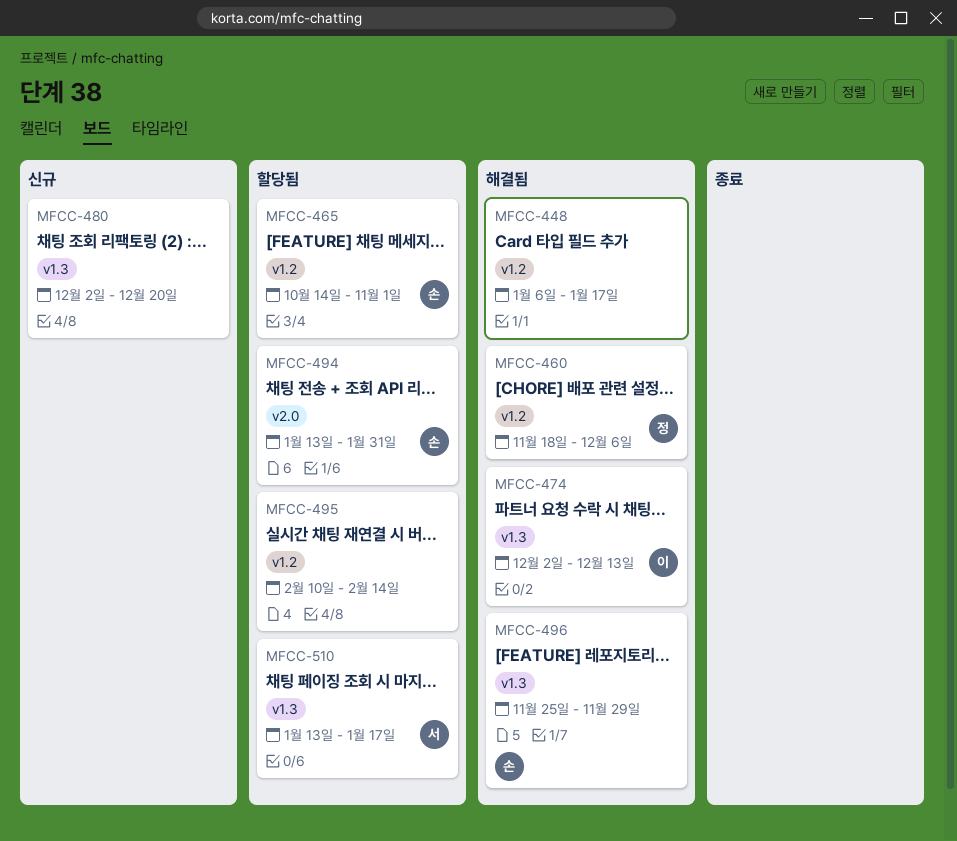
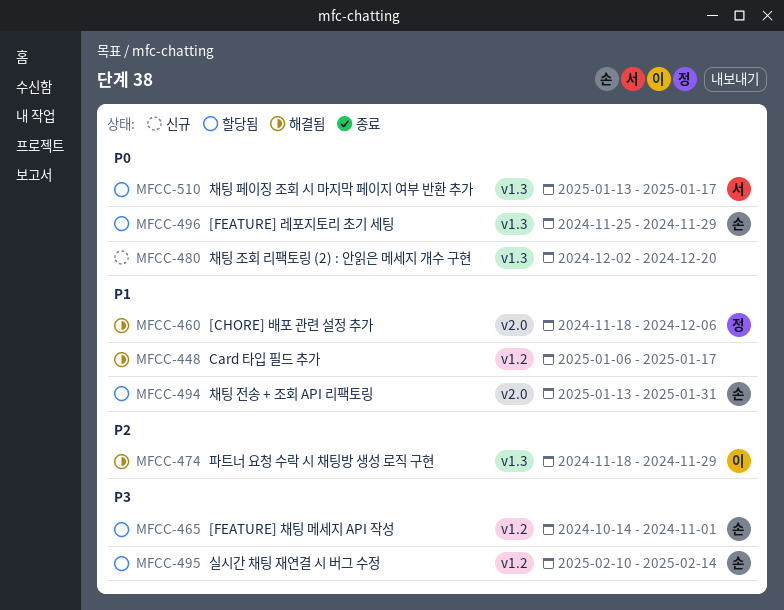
MFCC-460, label: v1.2 -> v2.0
MFCC-474, start: Dec 2 -> Nov 18
MFCC-474, due: Dec 13 -> Nov 29
MFCC-495, owner: none -> 손
MFCC-496, status: 해결됨 -> 할당됨

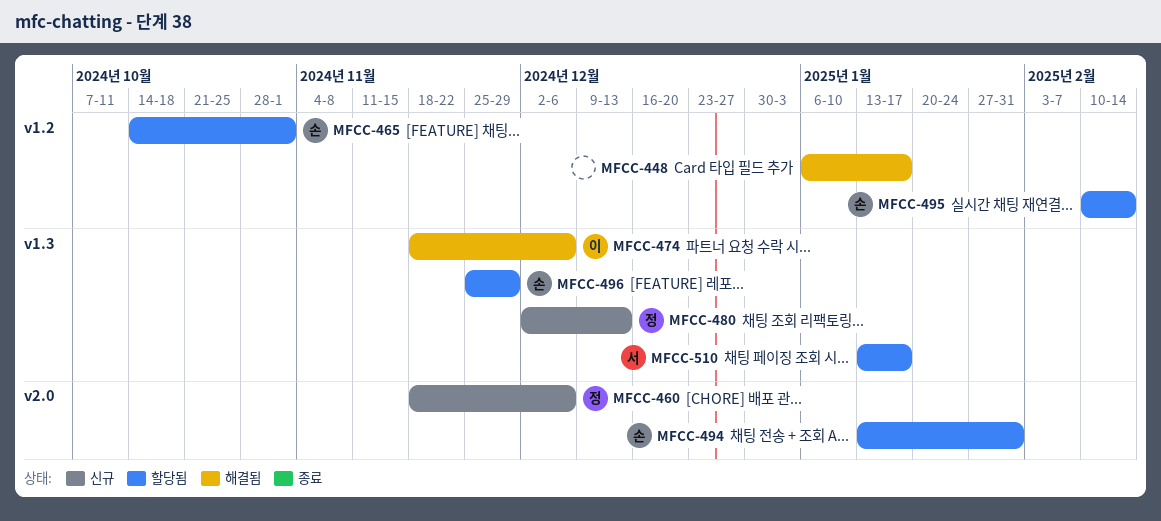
MFCC-460, status: 해결됨 -> 신규
MFCC-474, due: Nov 29 -> Dec 6
MFCC-480, owner: none -> 정
MFCC-480, due: Dec 20 -> Dec 13

